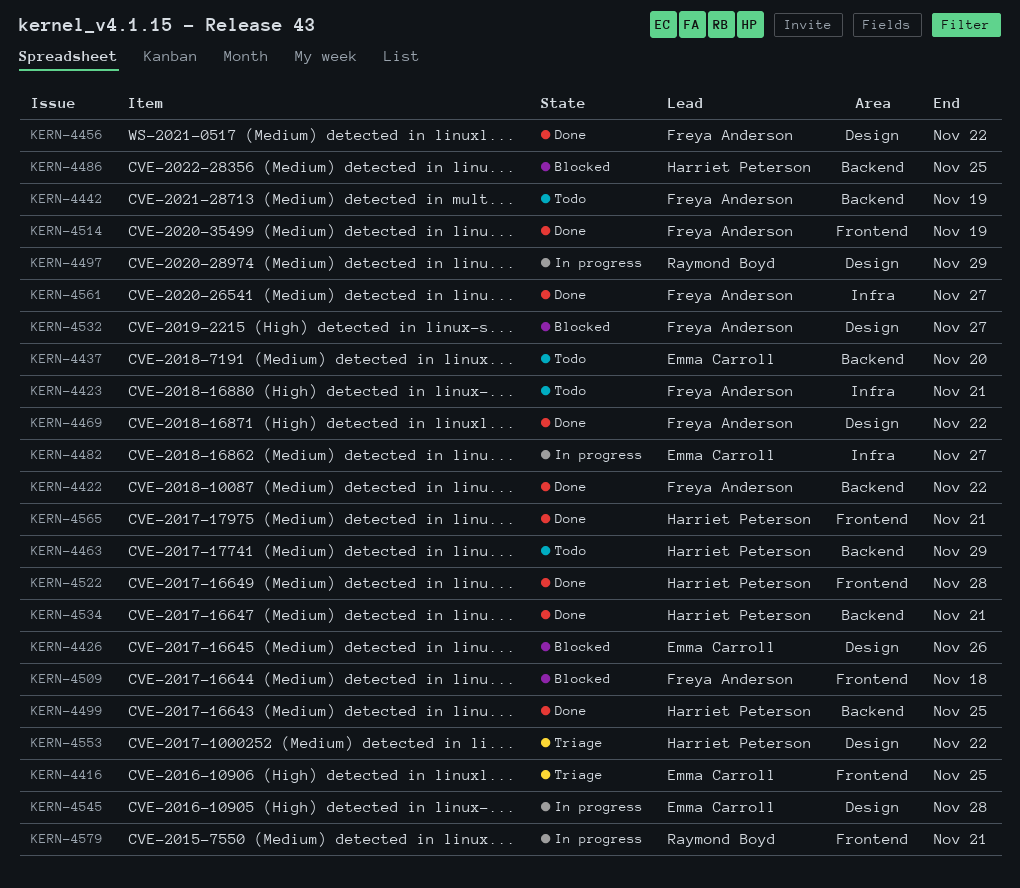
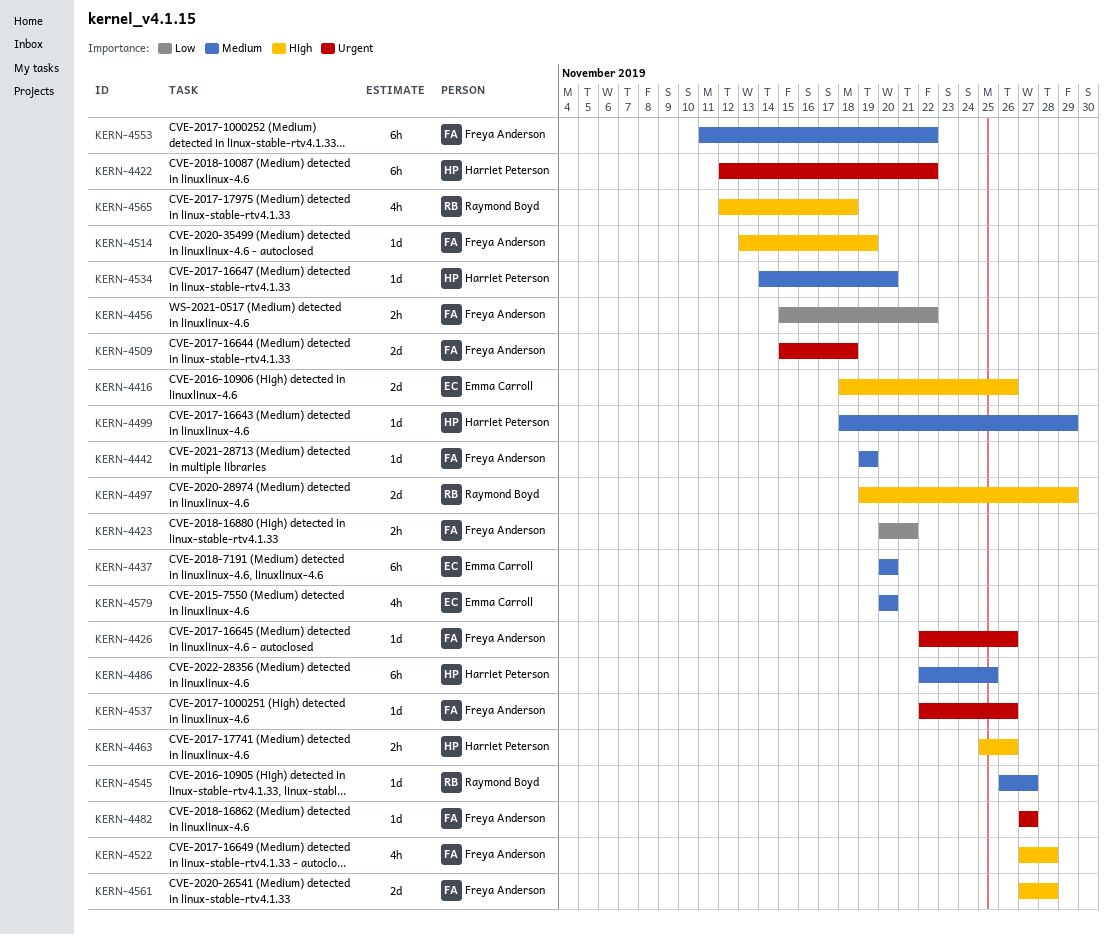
KERN-4416, due: Nov 25 -> Nov 26
KERN-4422, owner: Freya Anderson -> Harriet Peterson
KERN-4426, owner: Emma Carroll -> Freya Anderson
KERN-4463, due: Nov 29 -> Nov 26
KERN-4469: present -> none
KERN-4482, owner: Emma Carroll -> Freya Anderson
KERN-4499, due: Nov 25 -> Nov 29
KERN-4522, owner: Harriet Peterson -> Freya Anderson
KERN-4532: present -> none
KERN-4534, due: Nov 21 -> Nov 20
KERN-4537: none -> present
KERN-4545, owner: Emma Carroll -> Raymond Boyd
KERN-4545, due: Nov 28 -> Nov 27
KERN-4553, owner: Harriet Peterson -> Freya Anderson
KERN-4561, due: Nov 27 -> Nov 28
KERN-4565, owner: Harriet Peterson -> Raymond Boyd
KERN-4565, due: Nov 21 -> Nov 18
KERN-4579, owner: Raymond Boyd -> Emma Carroll
KERN-4579, due: Nov 21 -> Nov 20

